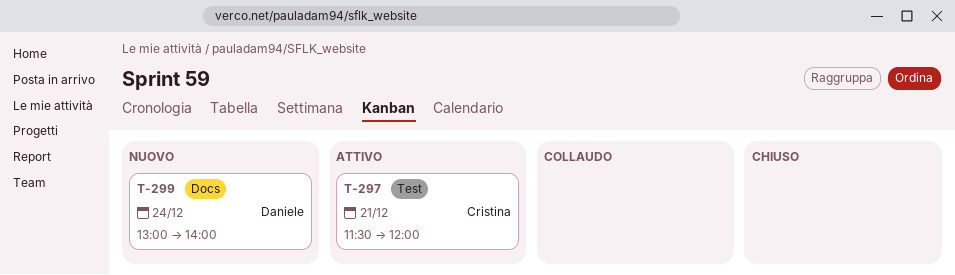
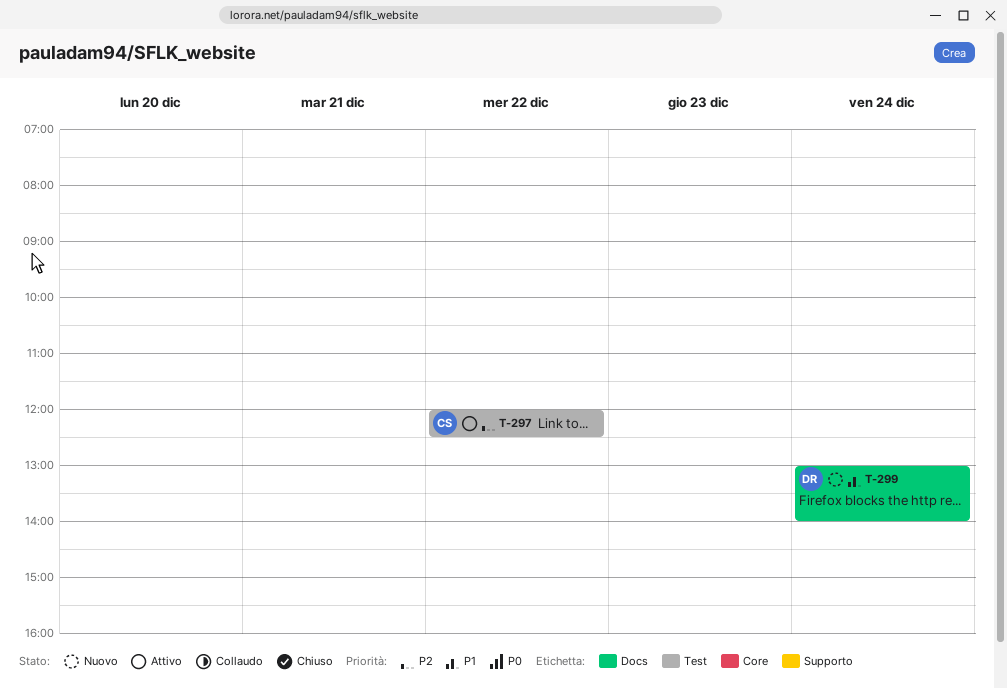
T-297, day: Dec 21 -> Dec 22
T-297, begins: 11:30 -> 12:00
T-297, ends: 12:00 -> 12:30

